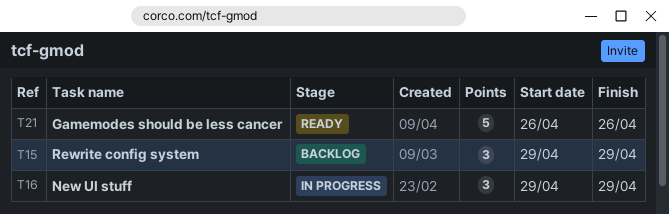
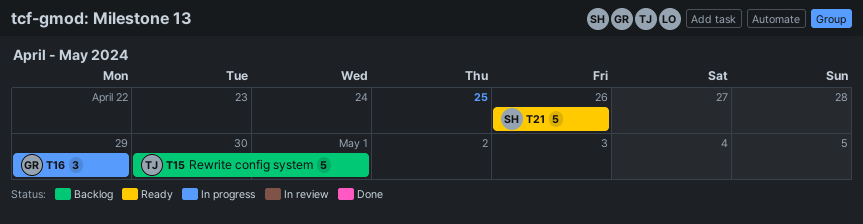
T15, estimate: 3 -> 5
T15, start: Apr 29 -> Apr 30
T15, due: Apr 29 -> May 1

